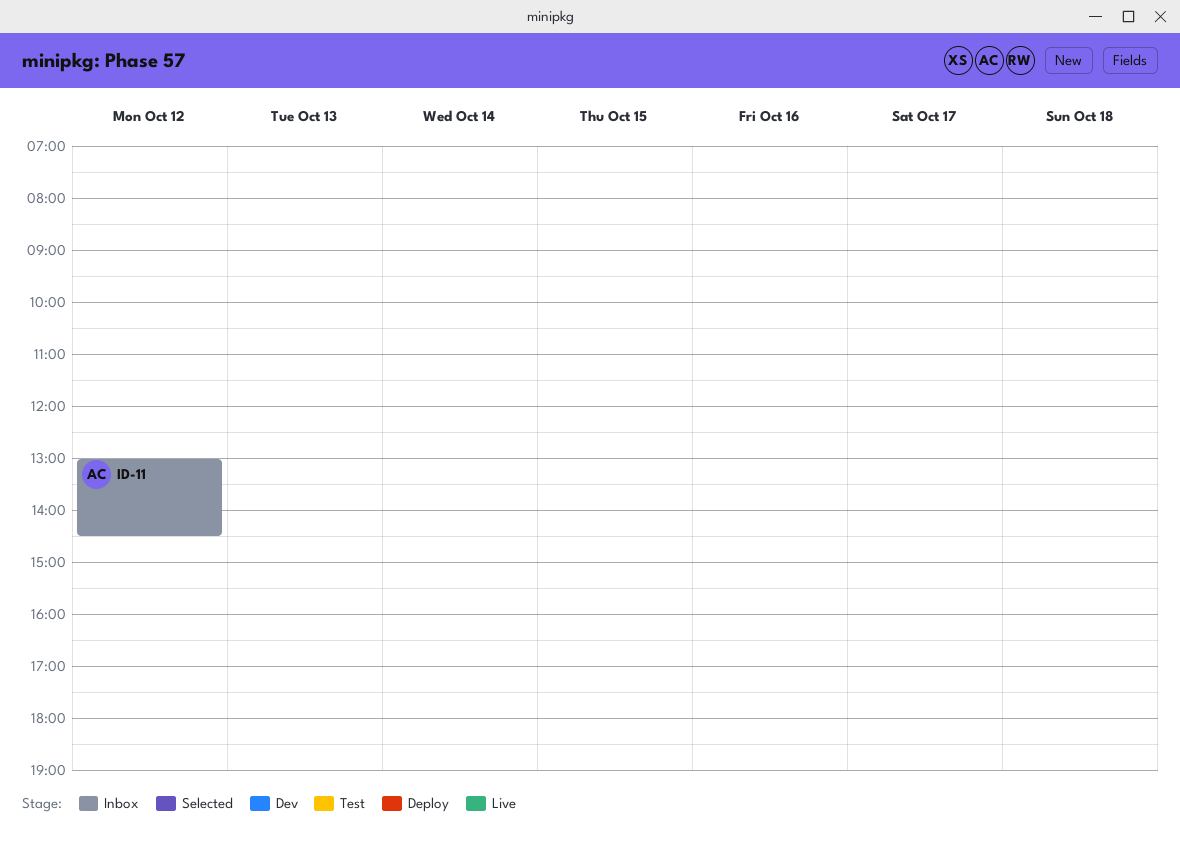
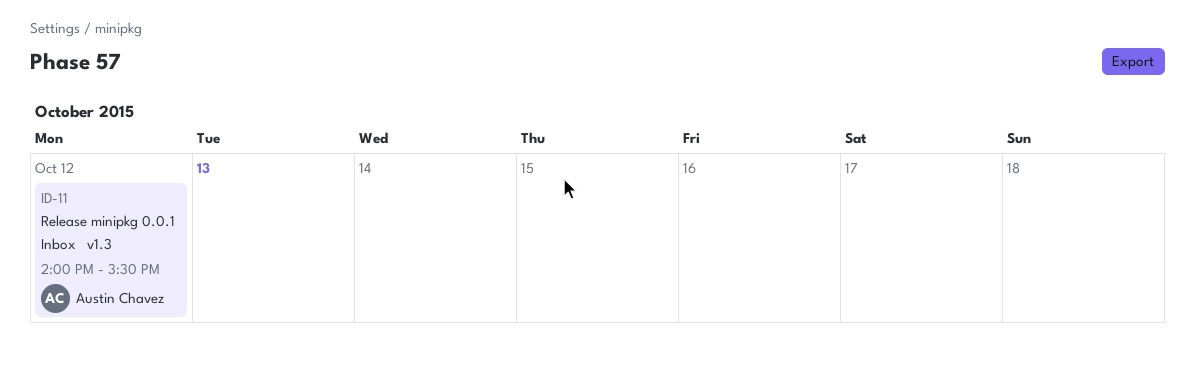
ID-11, begins: 13:00 -> 14:00
ID-11, ends: 14:30 -> 15:30

